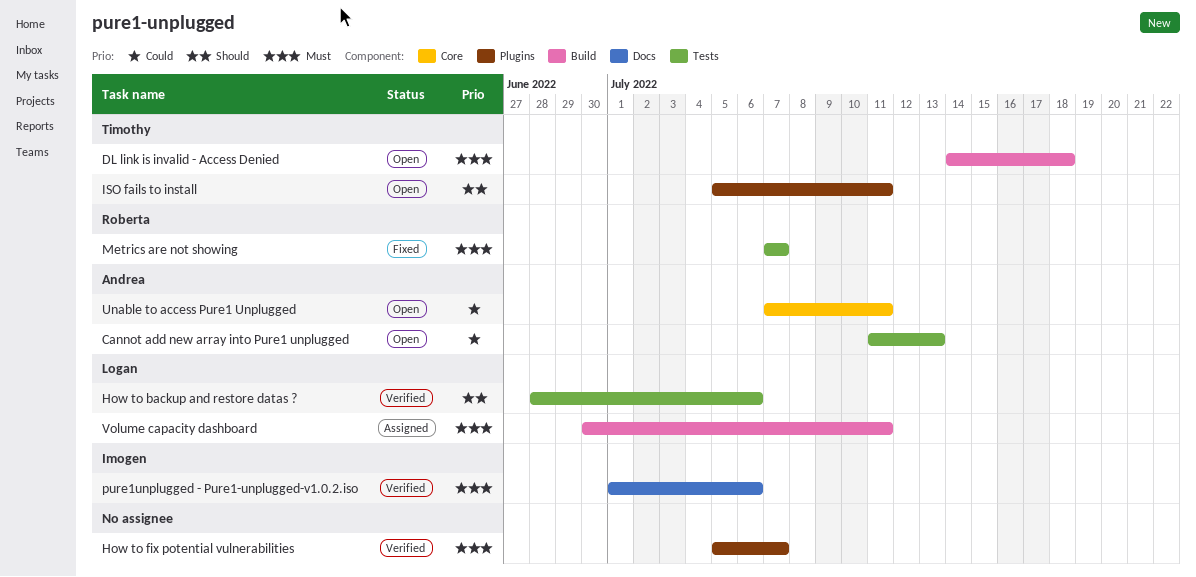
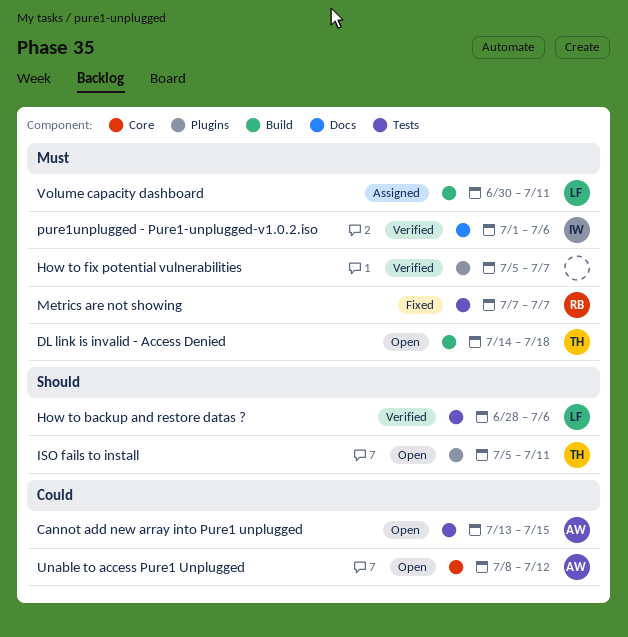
Cannot add new array into Pure1 unplugged, start: Jul 11 -> Jul 13
Cannot add new array into Pure1 unplugged, due: Jul 13 -> Jul 15
Unable to access Pure1 Unplugged, start: Jul 7 -> Jul 8
Unable to access Pure1 Unplugged, due: Jul 11 -> Jul 12

